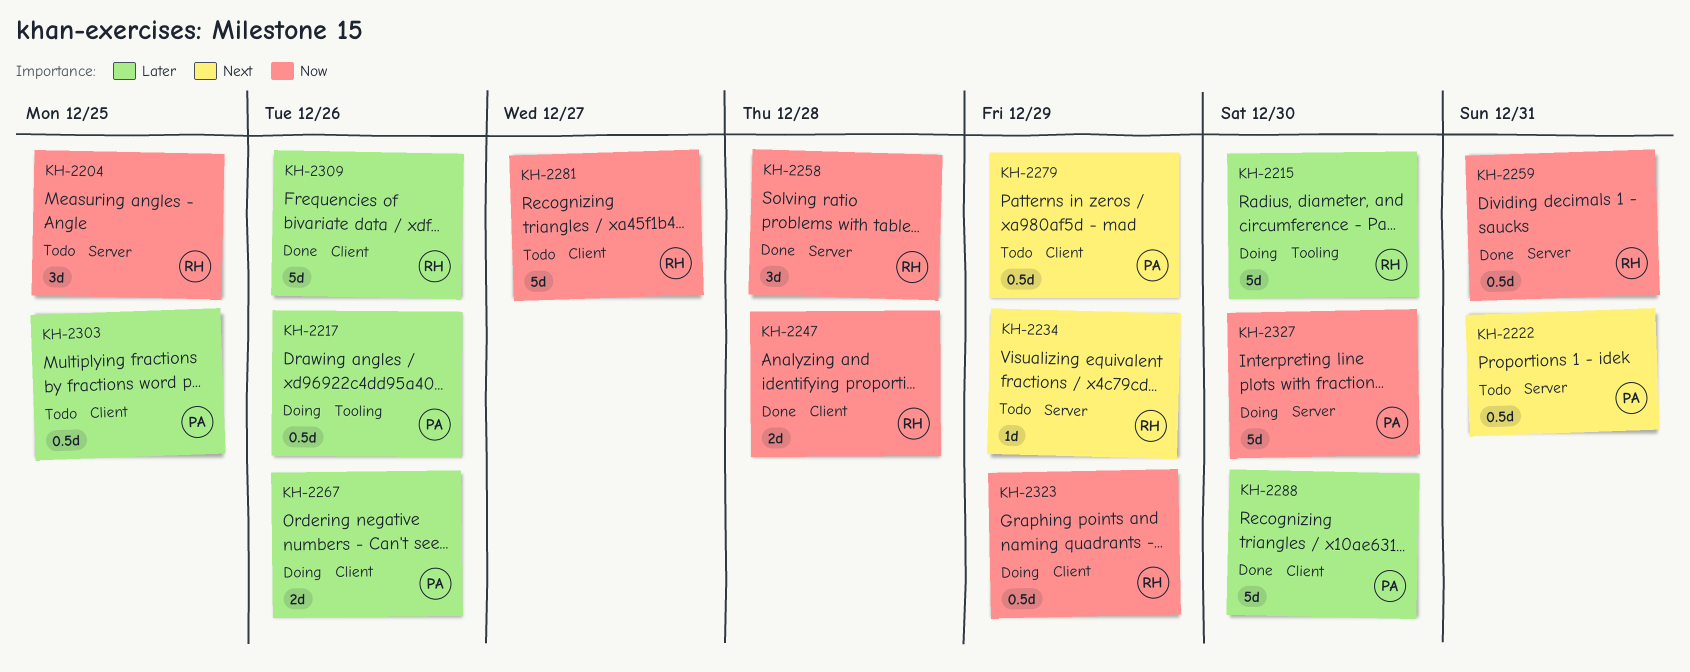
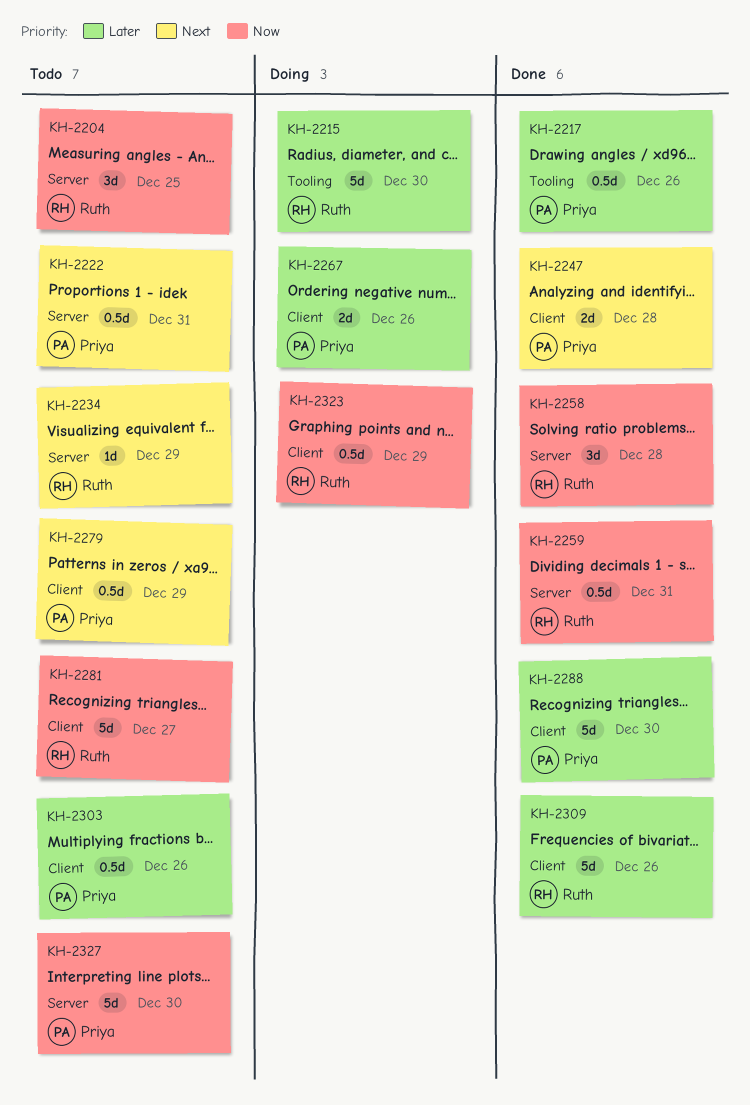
KH-2217, status: Doing -> Done
KH-2247, owner: Ruth -> Priya
KH-2247, priority: Now -> Next
KH-2303, due: Dec 25 -> Dec 26
KH-2327, status: Doing -> Todo

